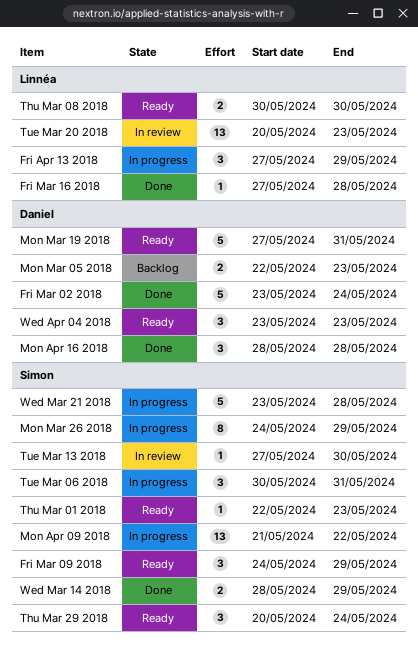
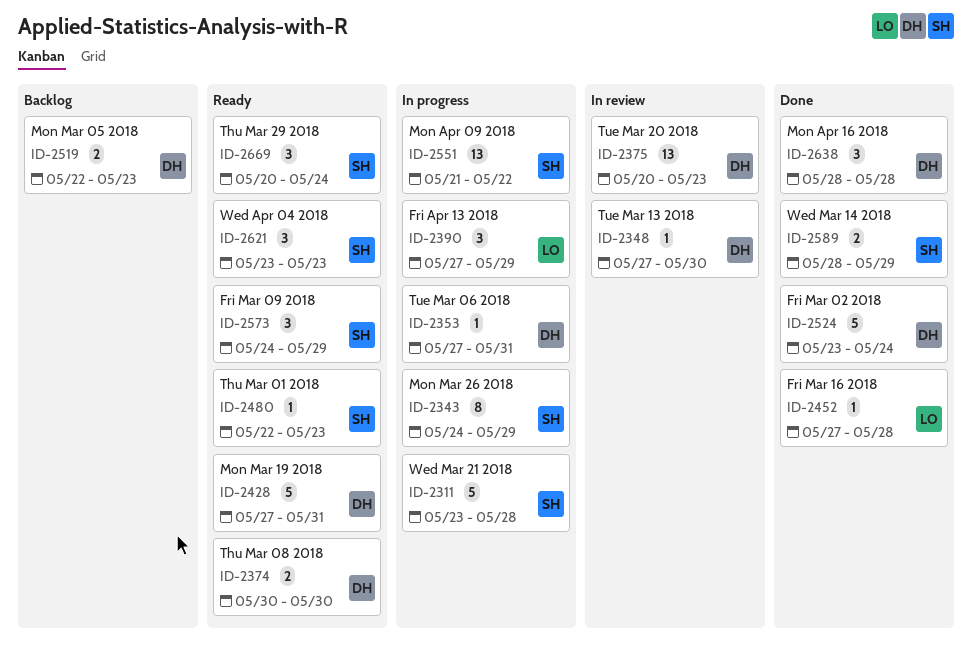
Thu Mar 08 2018, owner: Linnéa -> Daniel
Tue Mar 06 2018, owner: Simon -> Daniel
Tue Mar 06 2018, estimate: 3 -> 1
Tue Mar 06 2018, start: May 30 -> May 27
Tue Mar 13 2018, owner: Simon -> Daniel
Tue Mar 20 2018, owner: Linnéa -> Daniel
Wed Apr 04 2018, owner: Daniel -> Simon

